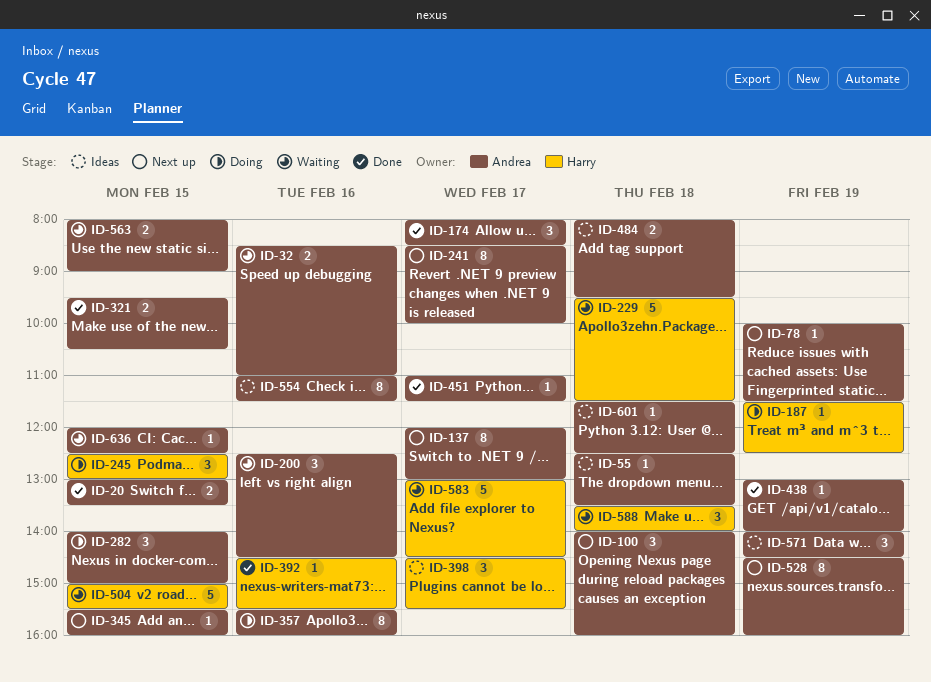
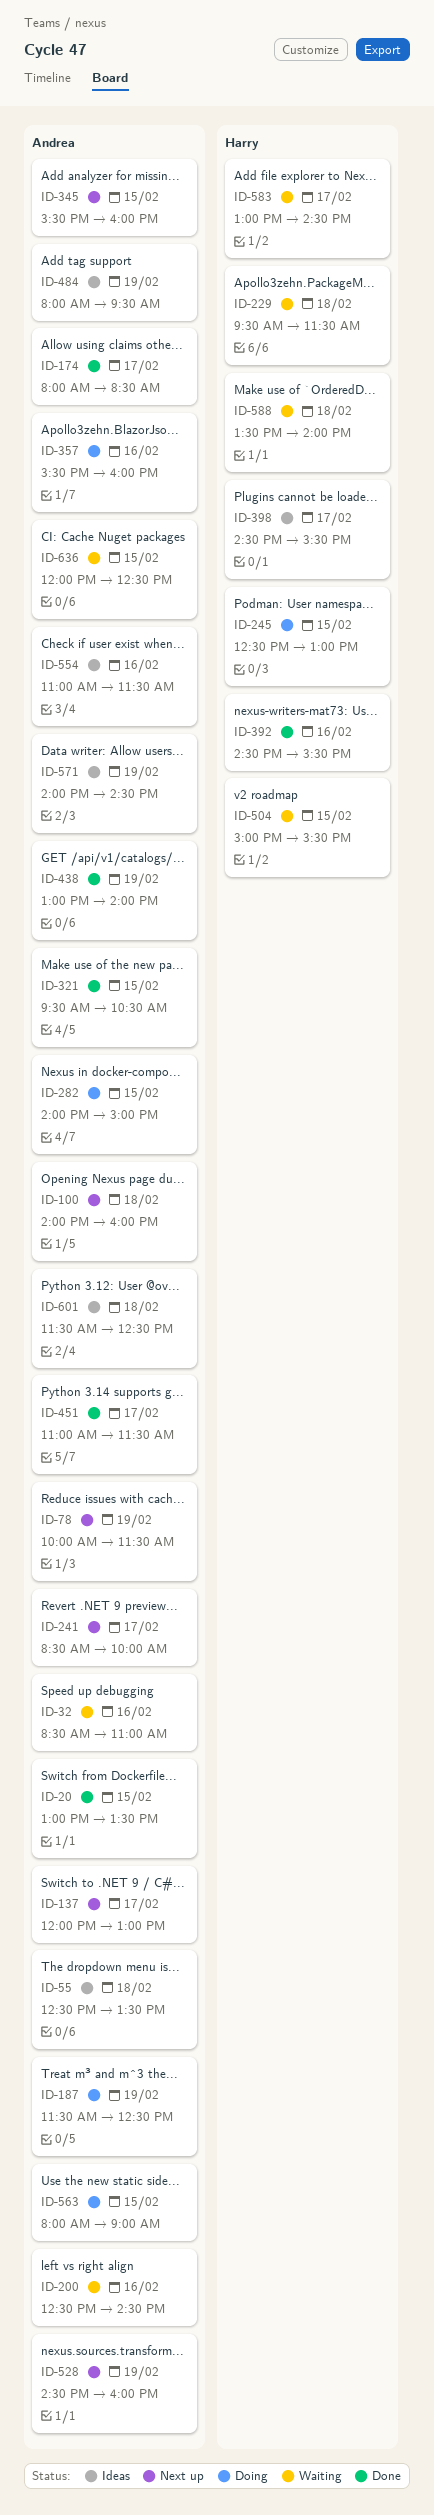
ID-187, owner: Harry -> Andrea
ID-484, day: Feb 18 -> Feb 19
ID-563, status: Waiting -> Doing

